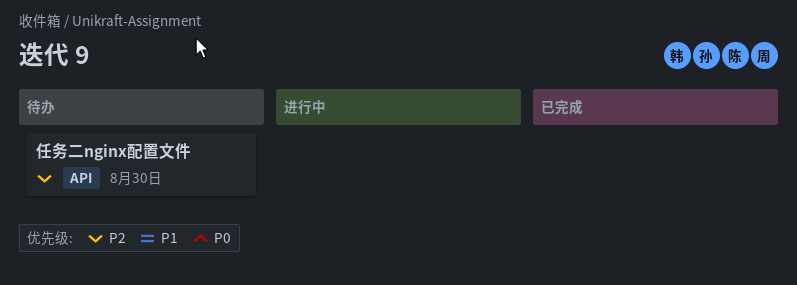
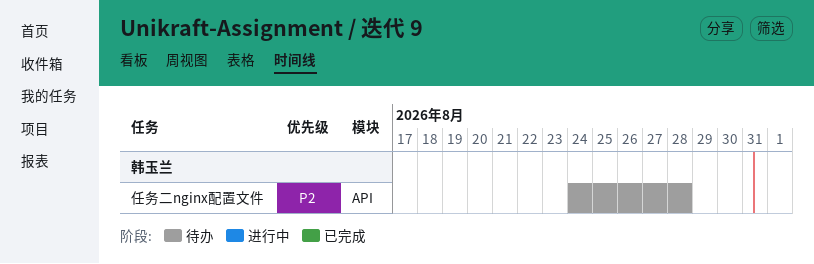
任务二nginx配置文件, due: Aug 30 -> Aug 28

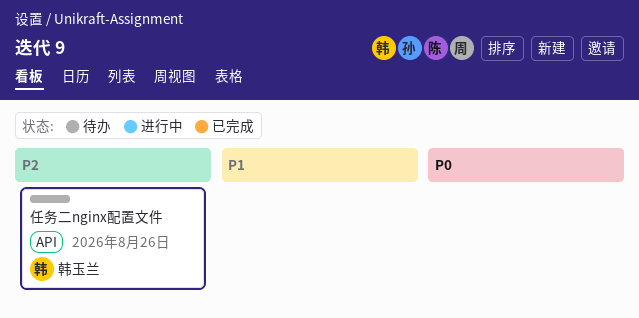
任务二nginx配置文件, due: Aug 28 -> Aug 26

